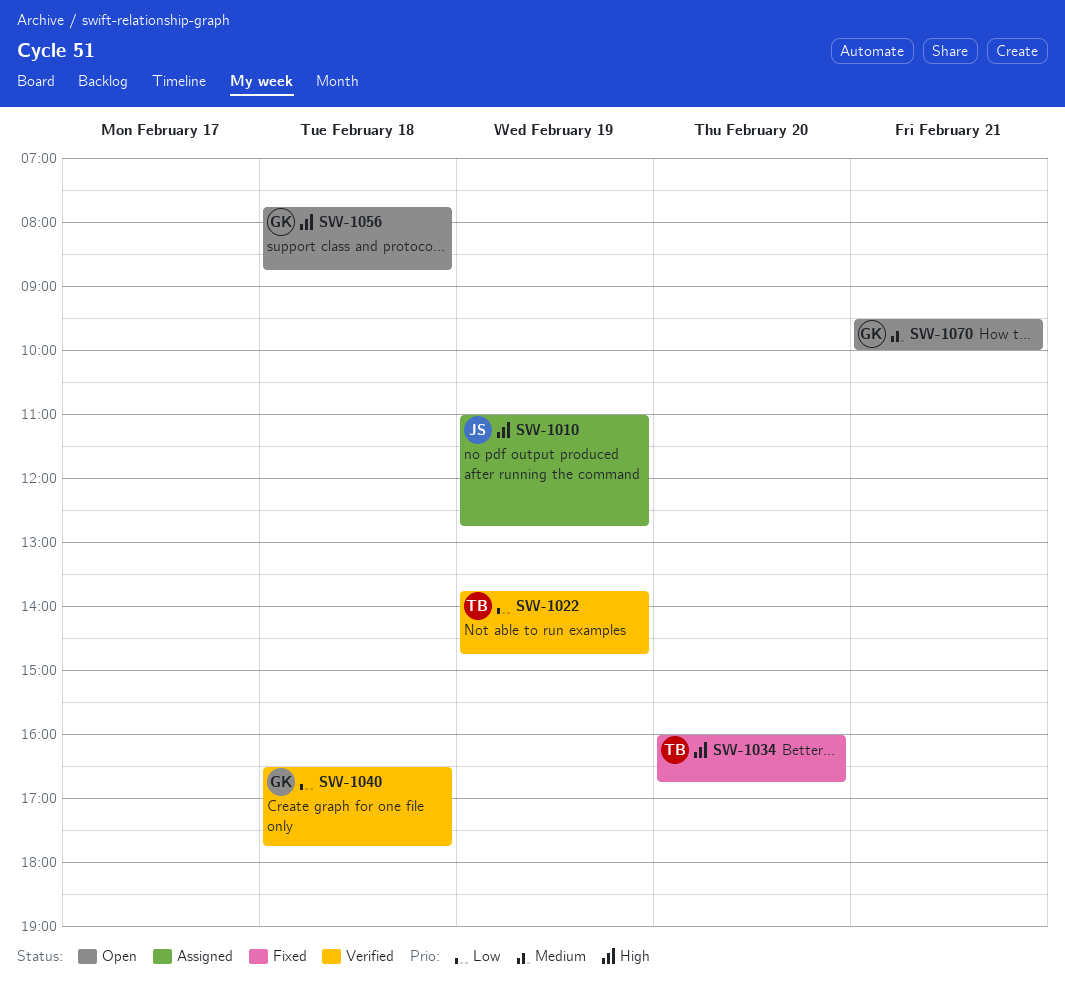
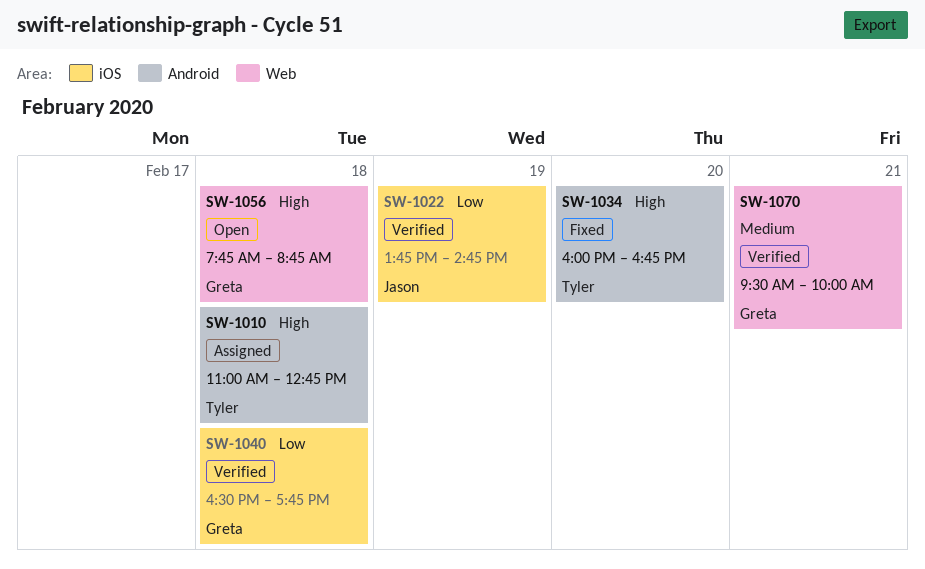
SW-1010, owner: Jason -> Tyler
SW-1010, day: Feb 19 -> Feb 18
SW-1022, owner: Tyler -> Jason
SW-1070, status: Open -> Verified

